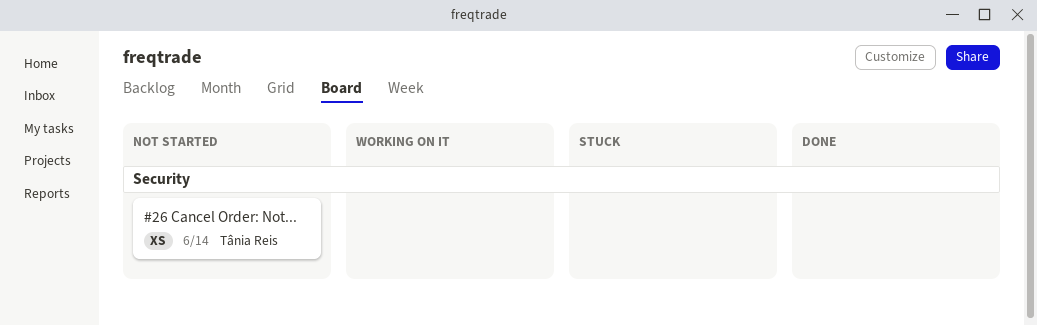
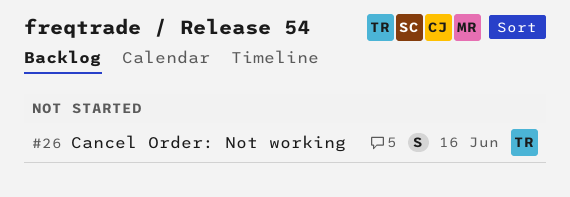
#26, estimate: XS -> S
#26, due: Jun 14 -> Jun 16

